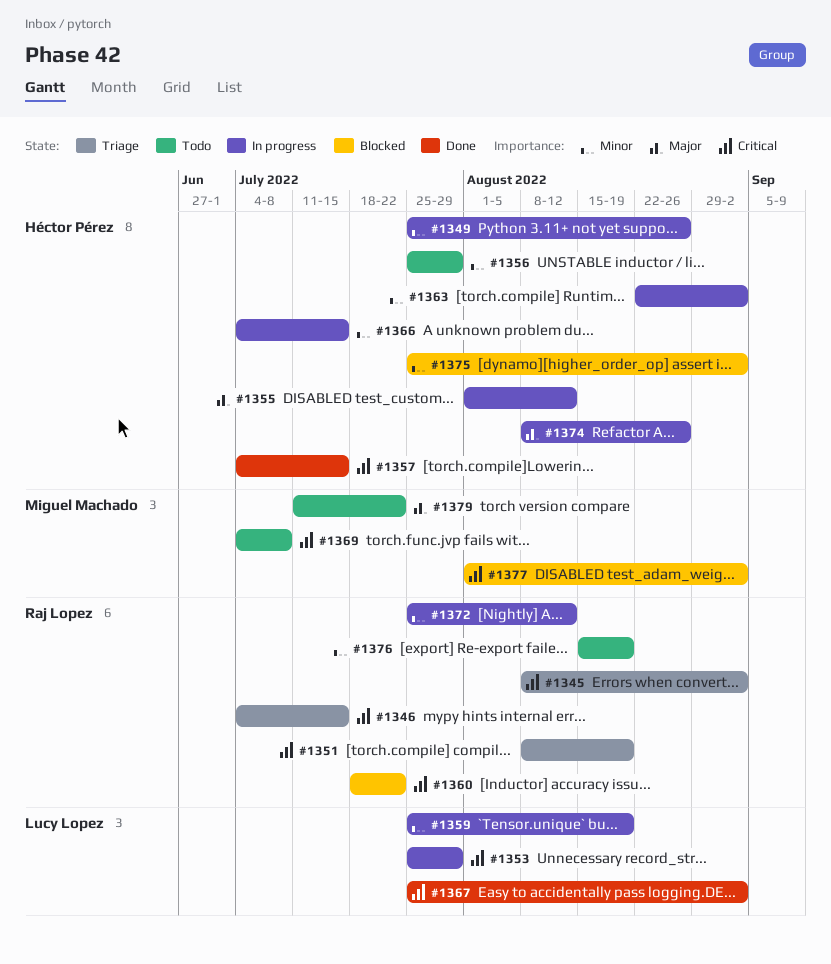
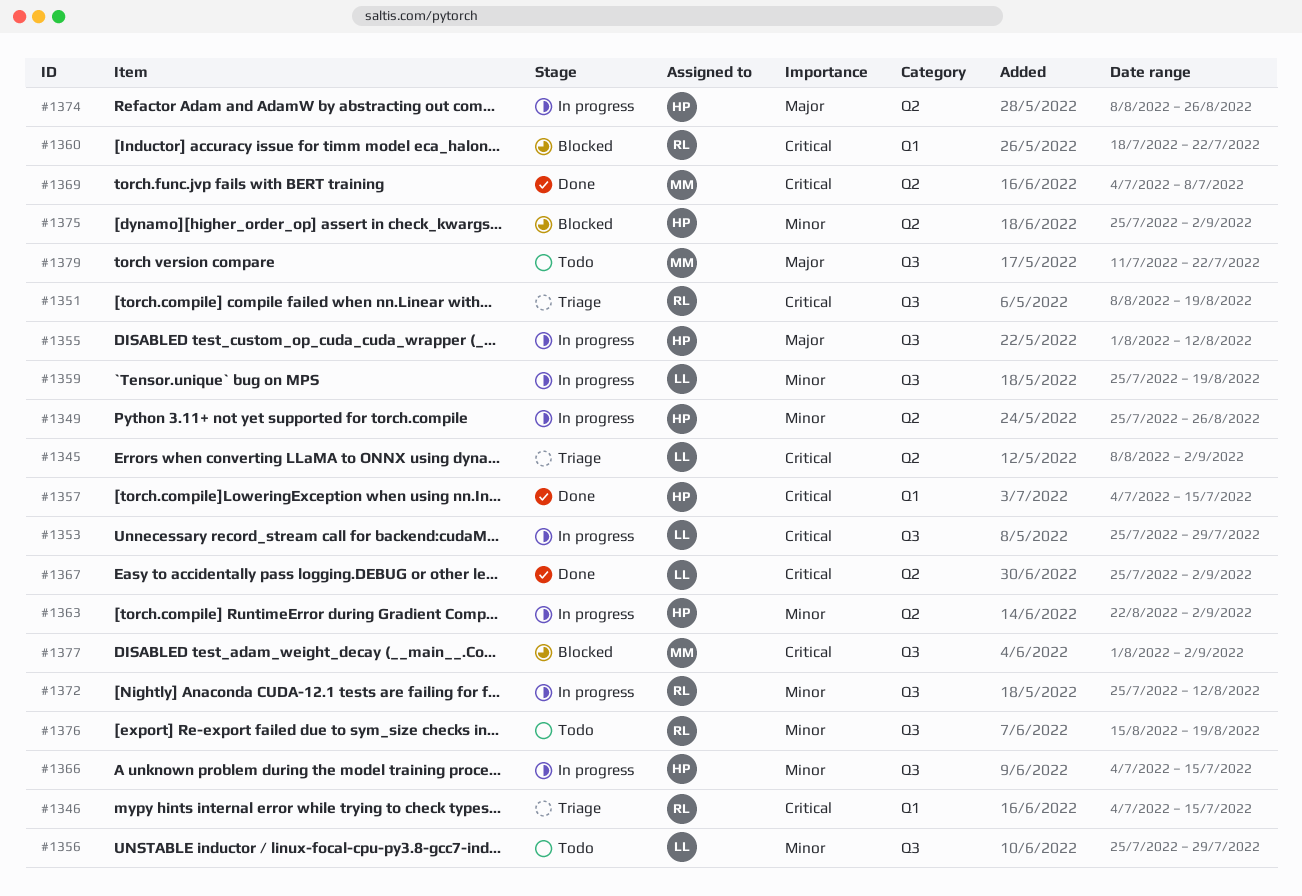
#1345, owner: Raj Lopez -> Lucy Lopez
#1356, owner: Héctor Pérez -> Lucy Lopez
#1369, status: Todo -> Done

